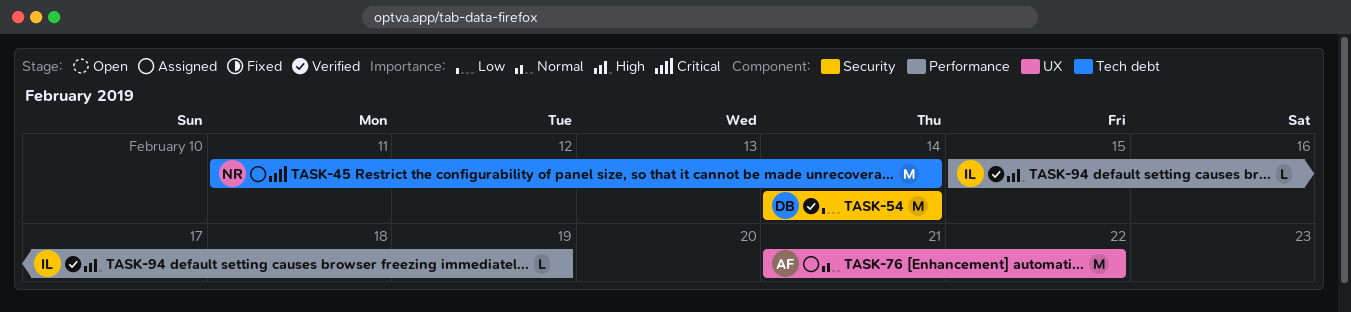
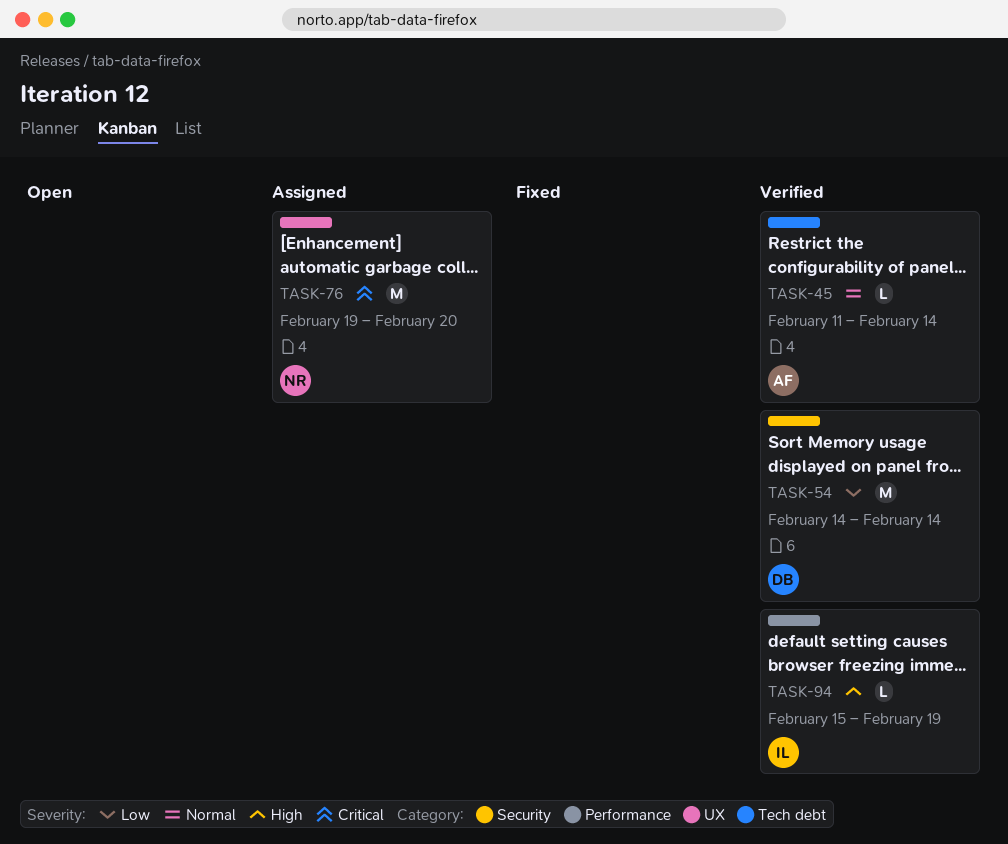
TASK-45, status: Assigned -> Verified
TASK-45, owner: NR -> AF
TASK-45, priority: Critical -> Normal
TASK-45, estimate: M -> L
TASK-76, owner: AF -> NR
TASK-76, priority: Normal -> Critical
TASK-76, start: Feb 21 -> Feb 19
TASK-76, due: Feb 22 -> Feb 20

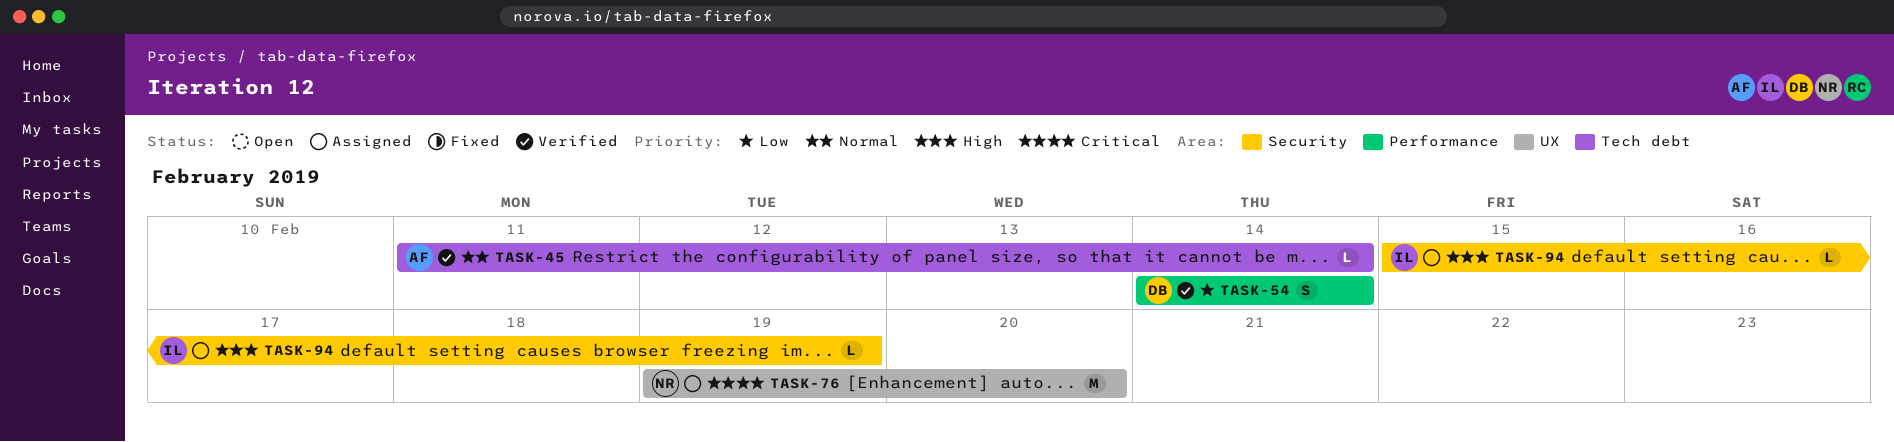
TASK-54, label: Security -> Performance
TASK-54, estimate: M -> S
TASK-94, status: Verified -> Assigned
TASK-94, label: Performance -> Security

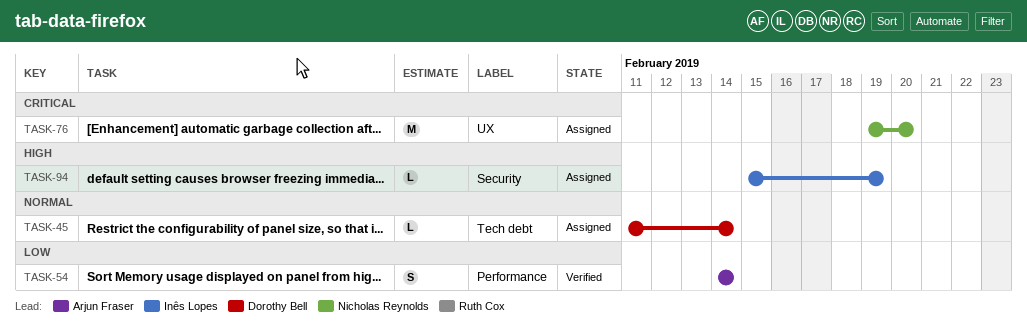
TASK-45, status: Verified -> Assigned
TASK-45, owner: Arjun Fraser -> Dorothy Bell
TASK-54, owner: Dorothy Bell -> Arjun Fraser

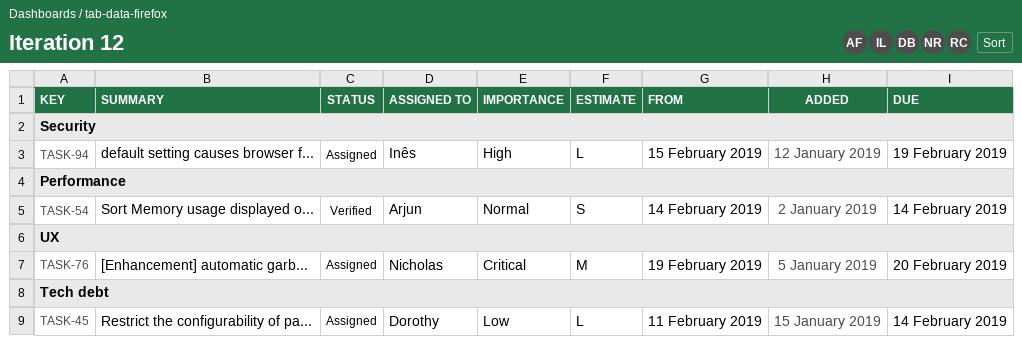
TASK-45, priority: Normal -> Low
TASK-54, priority: Low -> Normal

